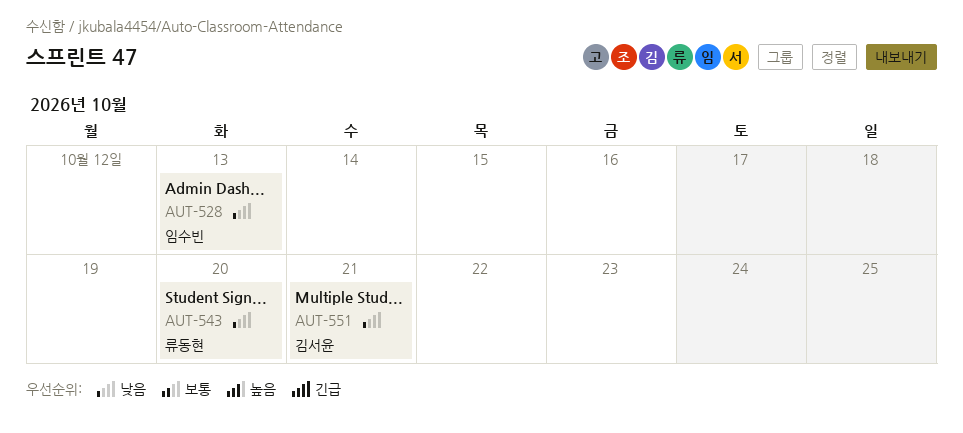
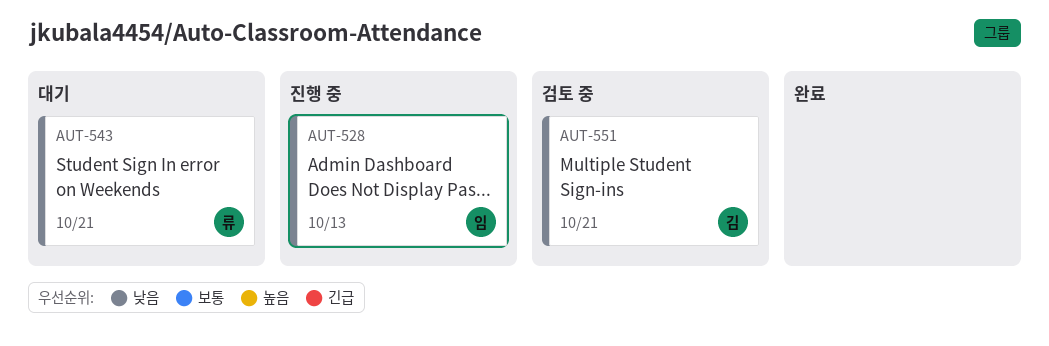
AUT-543, due: Oct 20 -> Oct 21

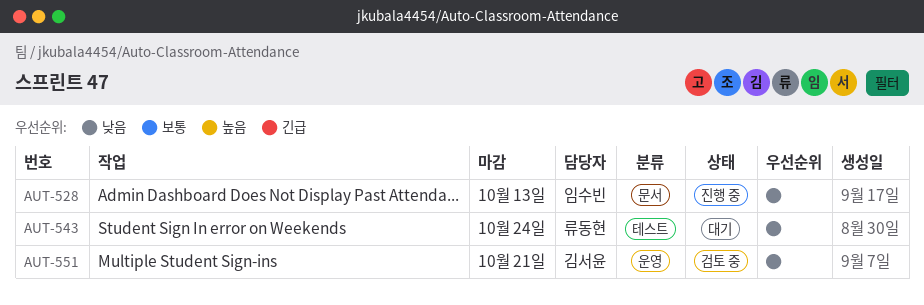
AUT-543, due: Oct 21 -> Oct 24

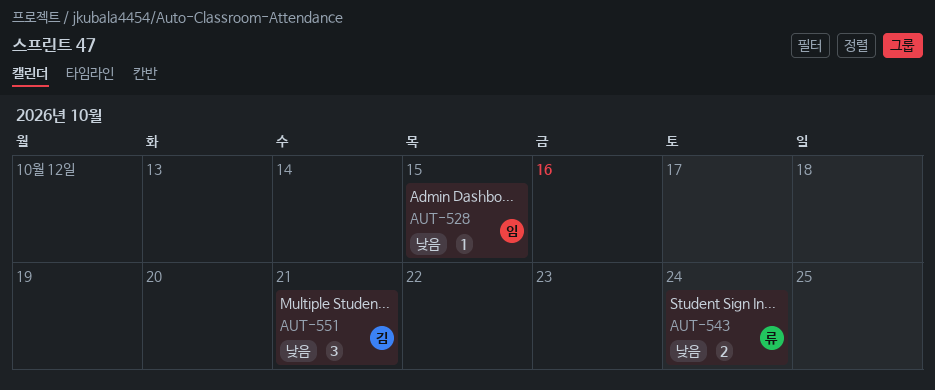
AUT-528, due: Oct 13 -> Oct 15

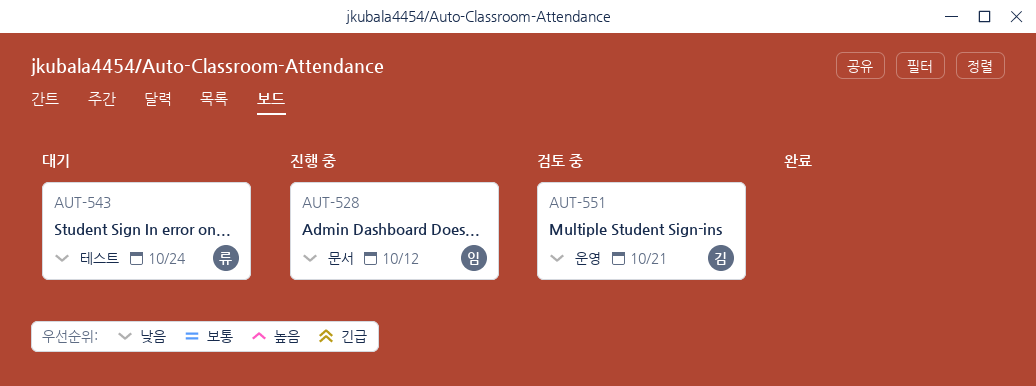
AUT-528, due: Oct 15 -> Oct 12

